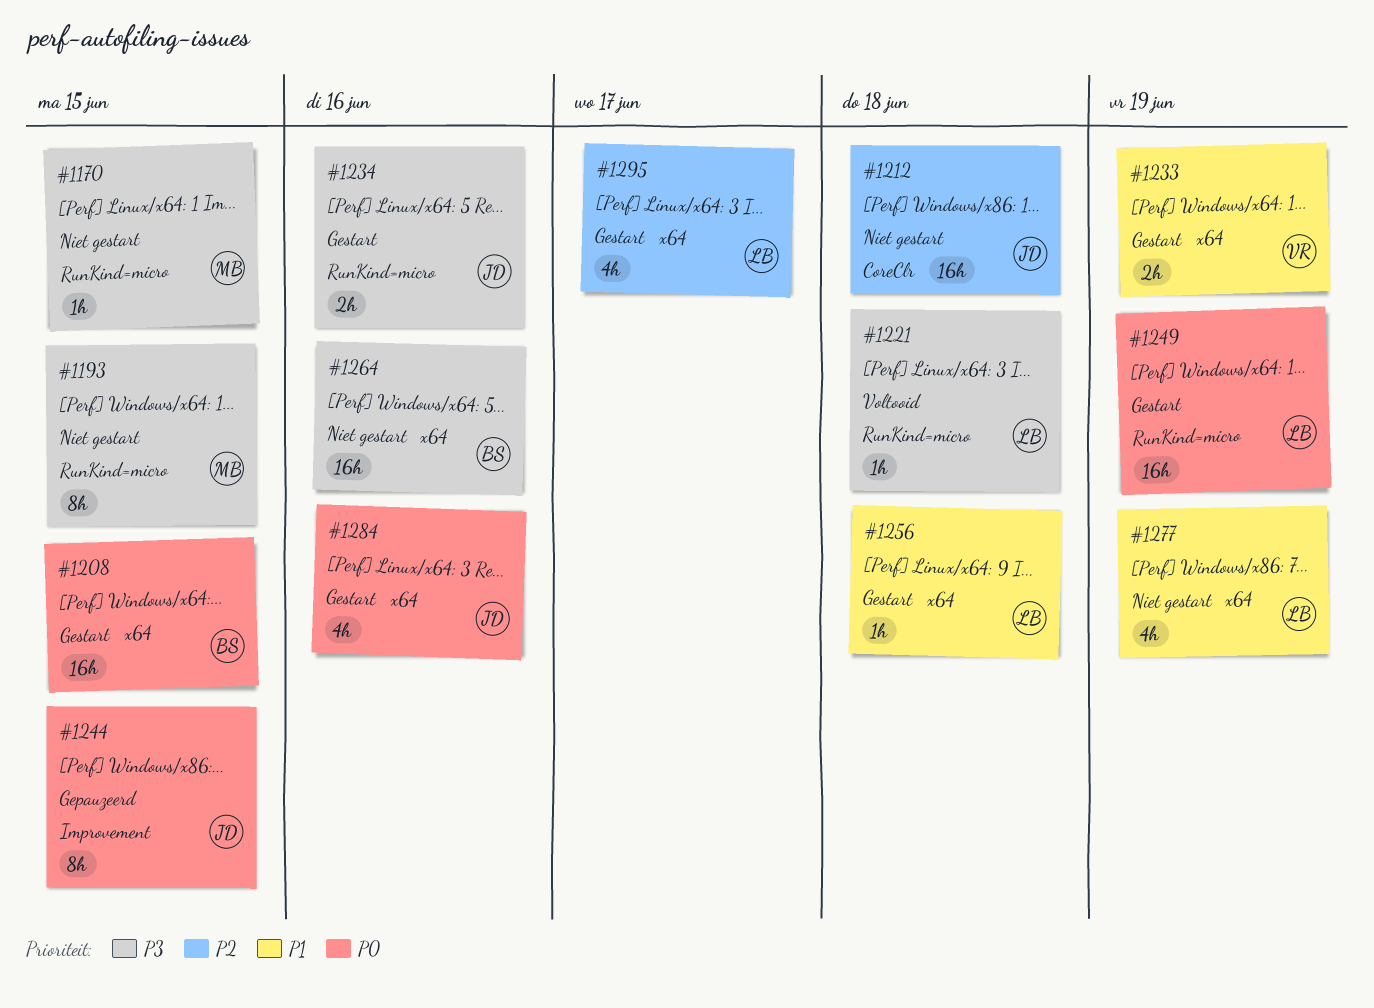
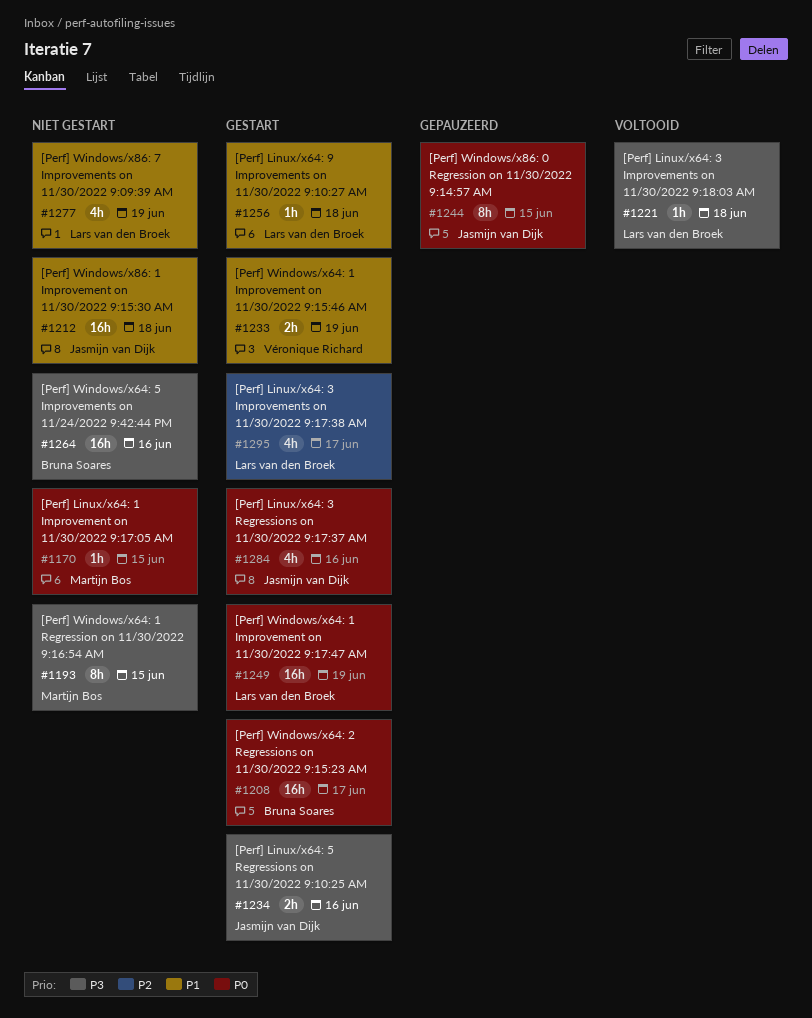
#1170, priority: P3 -> P0
#1208, due: Jun 15 -> Jun 17
#1212, priority: P2 -> P1

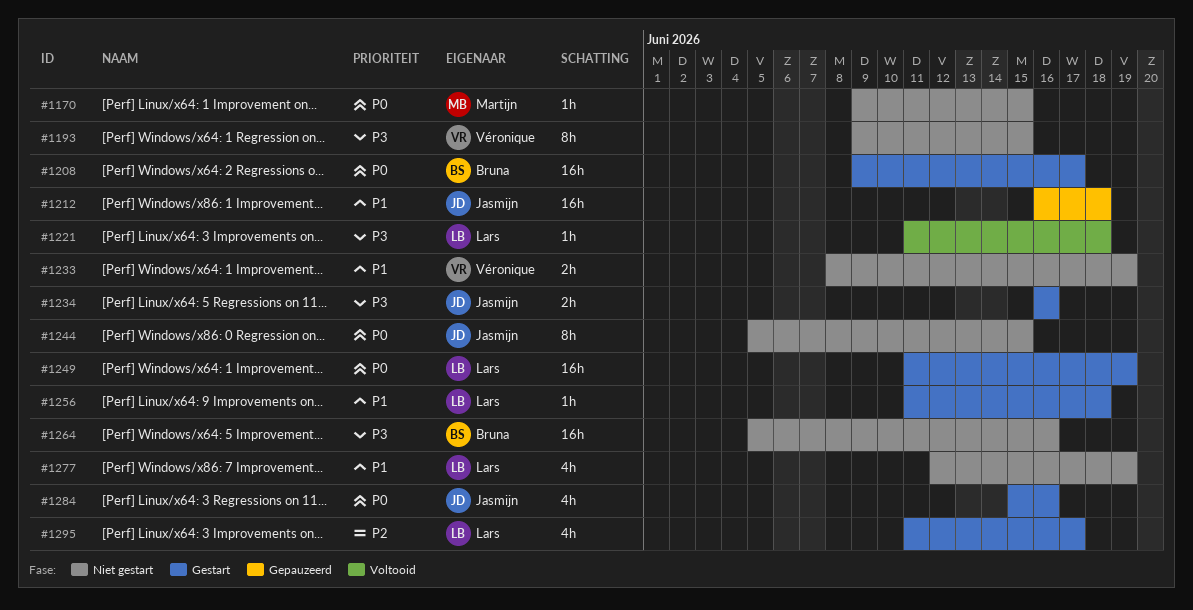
#1193, owner: Martijn Bos -> Véronique Richard
#1212, status: Niet gestart -> Gepauzeerd
#1233, status: Gestart -> Niet gestart
#1244, status: Gepauzeerd -> Niet gestart

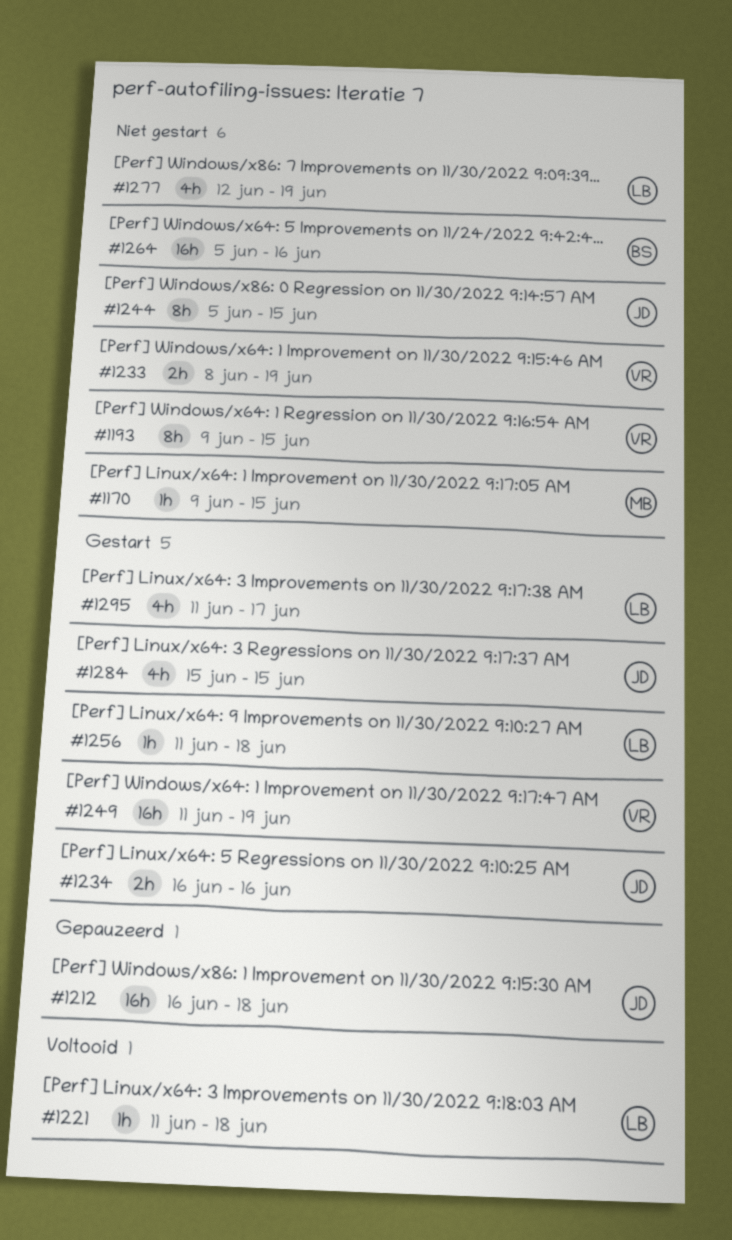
#1208: present -> none
#1249, owner: Lars -> Véronique
#1284, due: Jun 16 -> Jun 15

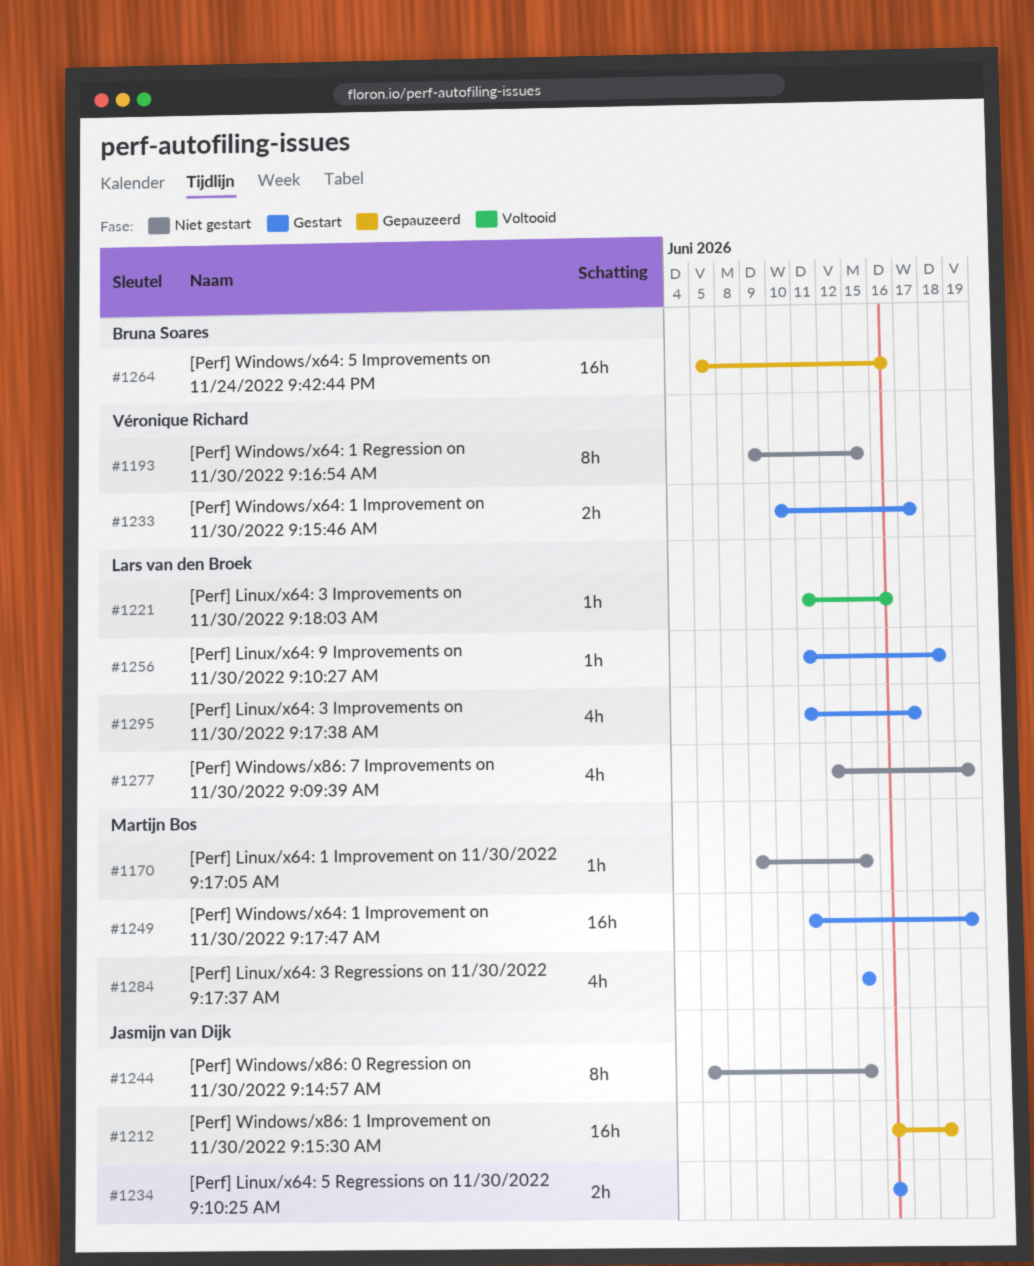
#1221, due: Jun 18 -> Jun 16
#1233, status: Niet gestart -> Gestart
#1233, start: Jun 8 -> Jun 10
#1233, due: Jun 19 -> Jun 17
#1249, owner: Véronique Richard -> Martijn Bos
#1264, status: Niet gestart -> Gepauzeerd
#1284, owner: Jasmijn van Dijk -> Martijn Bos

